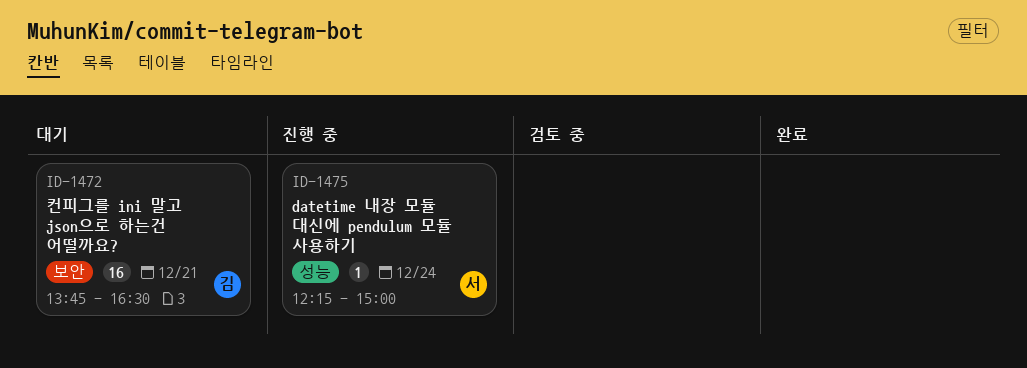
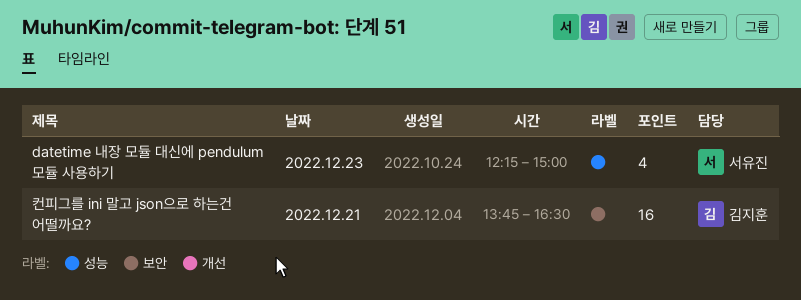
datetime 내장 모듈 대신에 pendulum 모듈 사용하기, estimate: 1 -> 4
datetime 내장 모듈 대신에 pendulum 모듈 사용하기, day: Dec 24 -> Dec 23

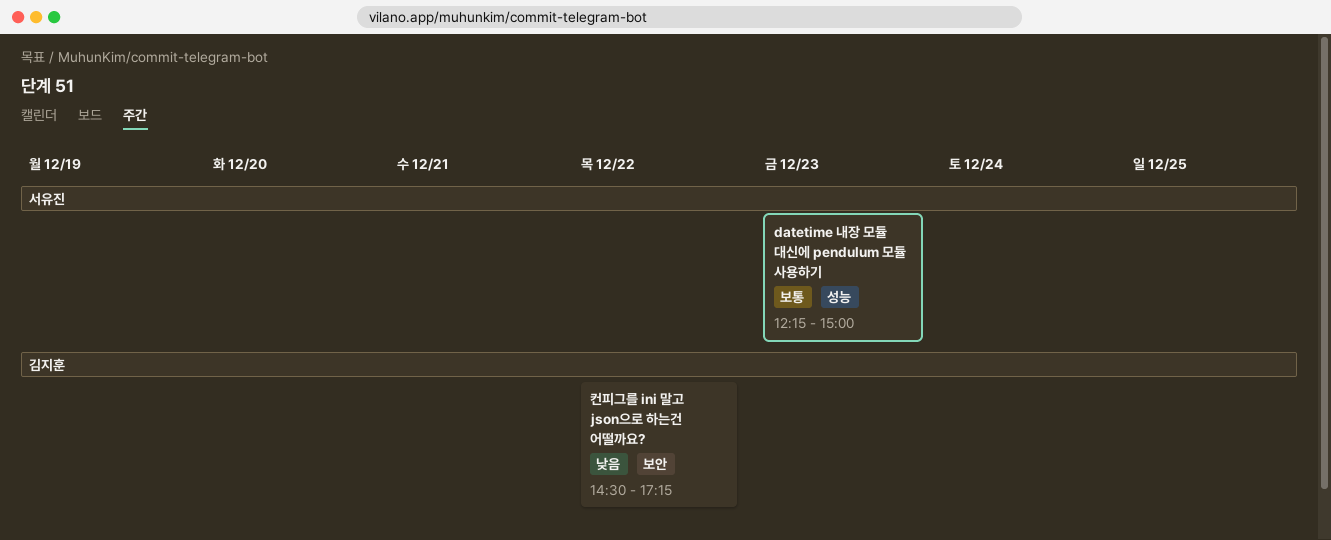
컨피그를 ini 말고 json으로 하는건 어떨까요?, day: Dec 21 -> Dec 22
컨피그를 ini 말고 json으로 하는건 어떨까요?, begins: 13:45 -> 14:30
컨피그를 ini 말고 json으로 하는건 어떨까요?, ends: 16:30 -> 17:15

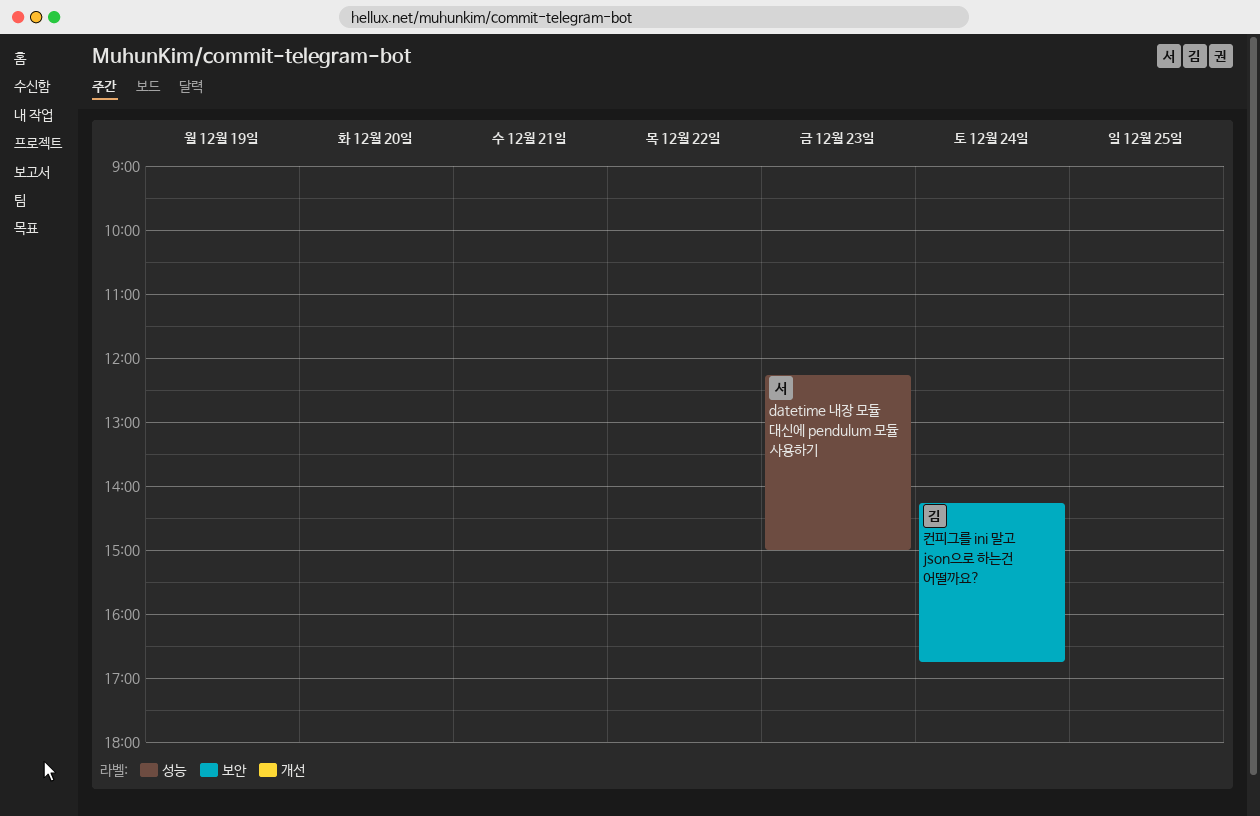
컨피그를 ini 말고 json으로 하는건 어떨까요?, day: Dec 22 -> Dec 24
컨피그를 ini 말고 json으로 하는건 어떨까요?, begins: 14:30 -> 14:15
컨피그를 ini 말고 json으로 하는건 어떨까요?, ends: 17:15 -> 16:45

